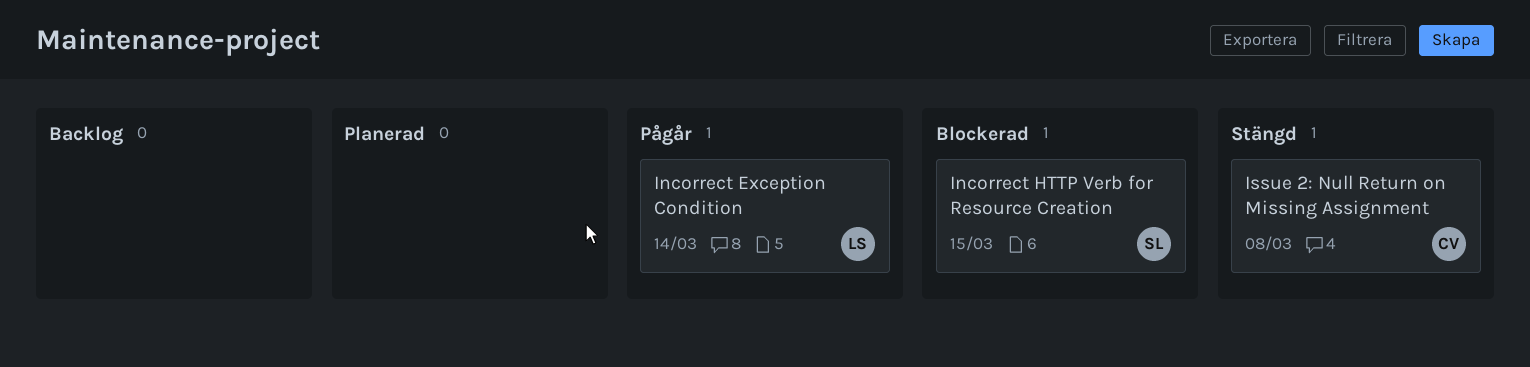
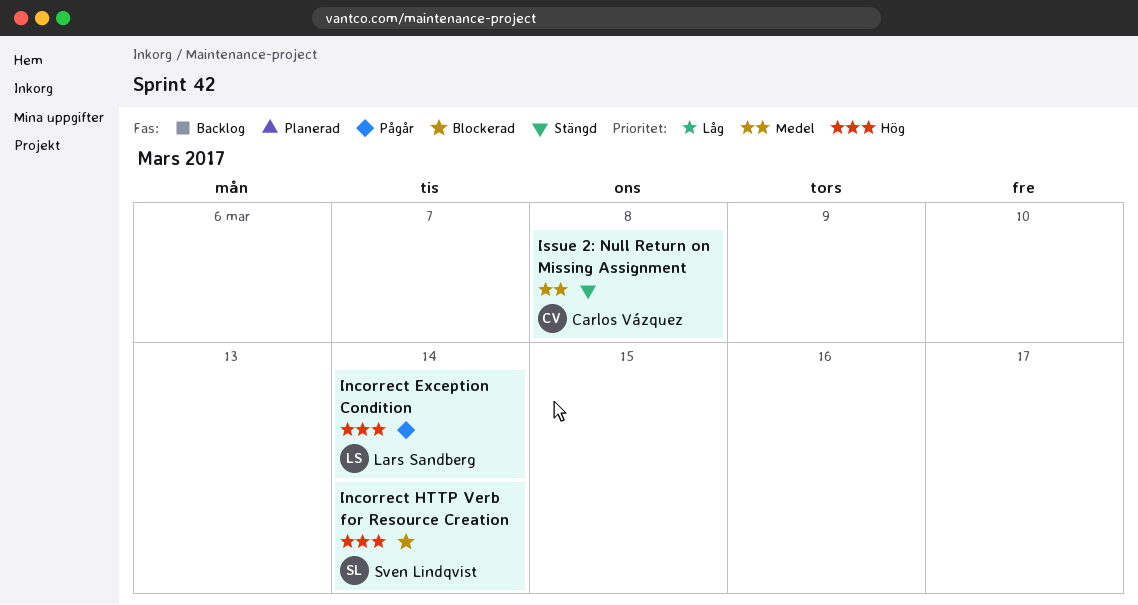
Incorrect HTTP Verb for Resource Creation, due: Mar 15 -> Mar 14

